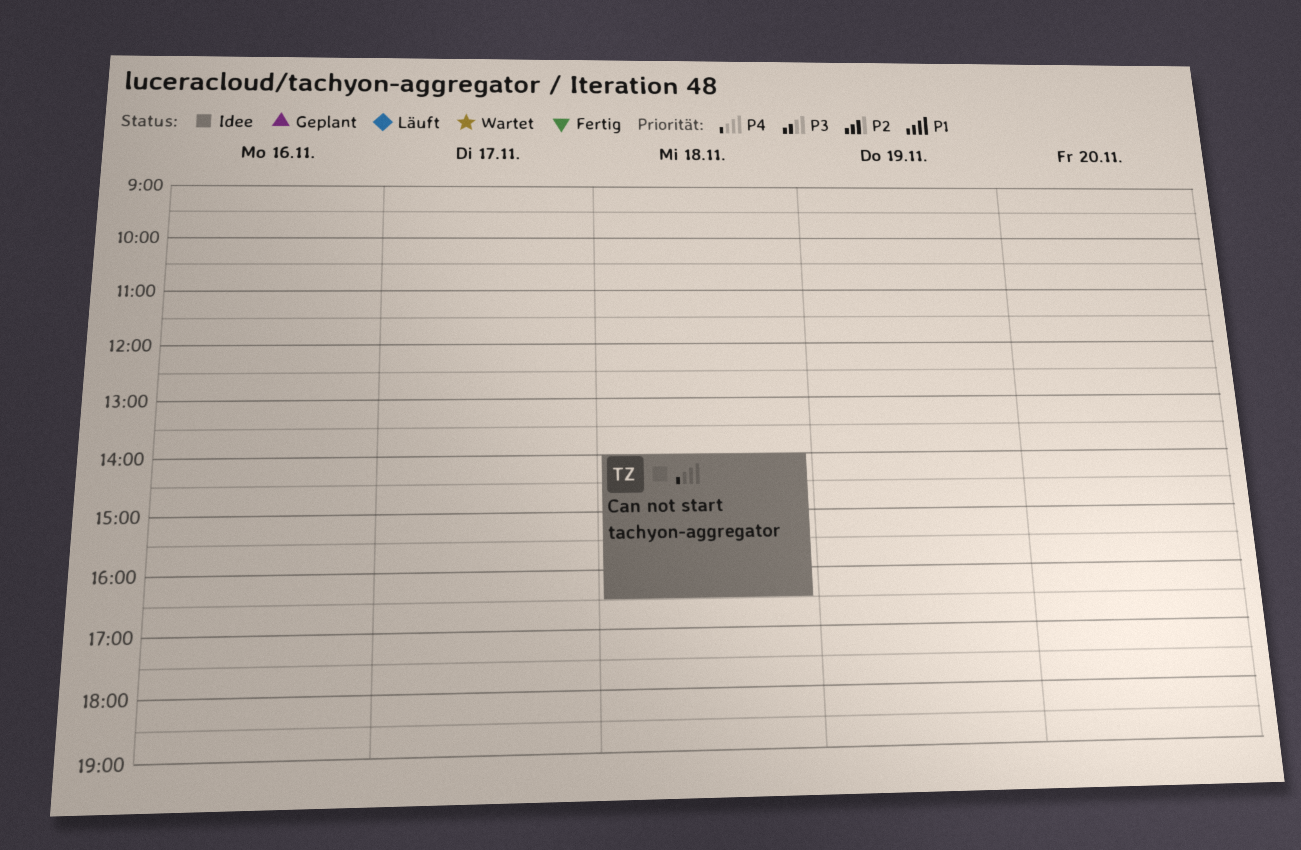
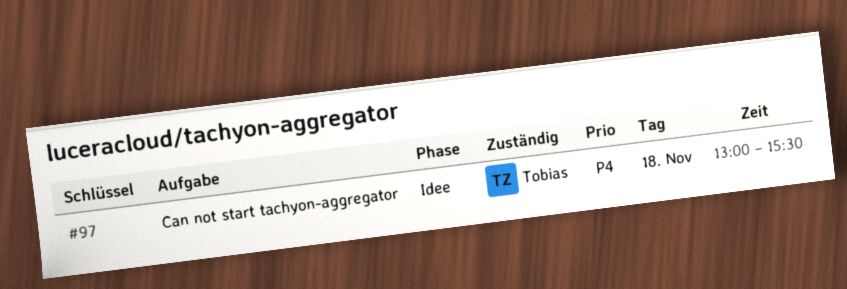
Can not start tachyon-aggregator, begins: 14:00 -> 13:00
Can not start tachyon-aggregator, ends: 16:30 -> 15:30

